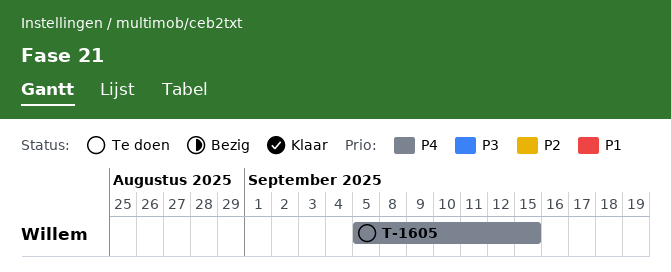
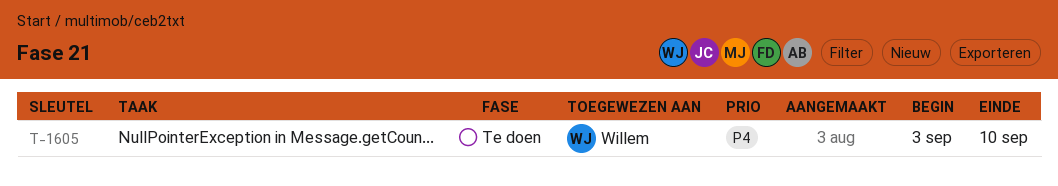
T-1605, start: Sep 5 -> Sep 3
T-1605, due: Sep 15 -> Sep 10

